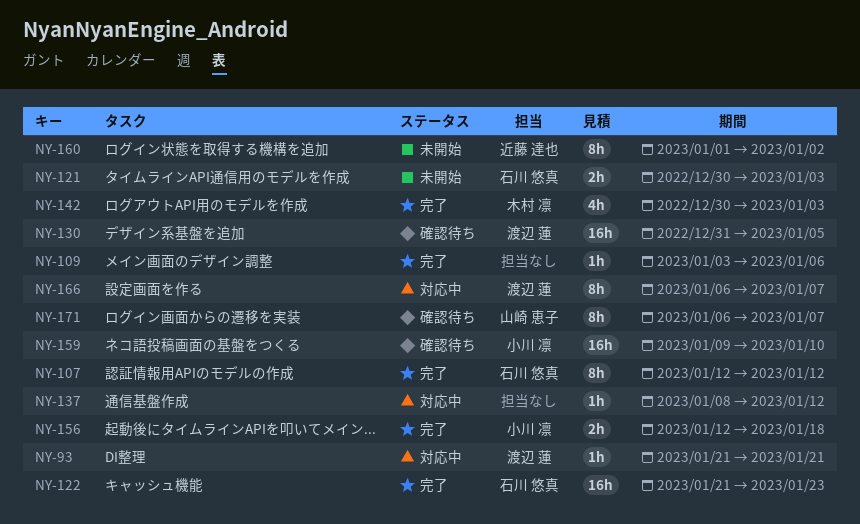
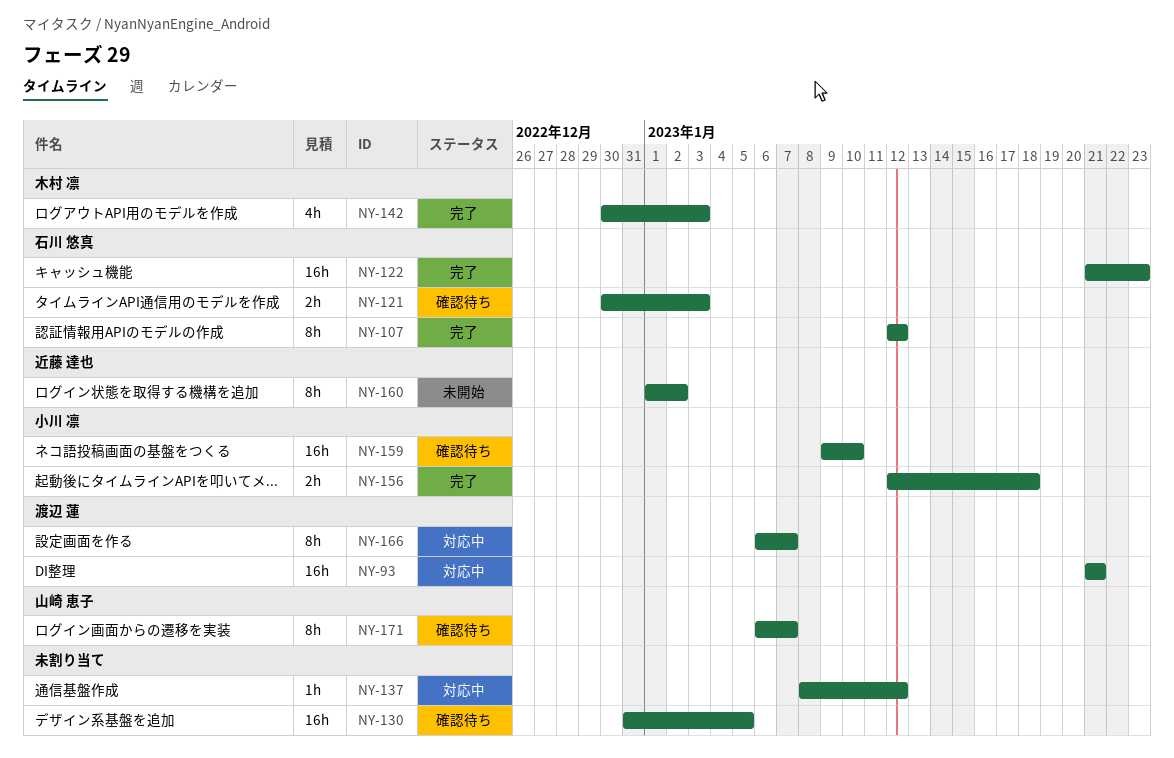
NY-93, estimate: 1h -> 16h
NY-109: present -> none
NY-121, status: 未開始 -> 確認待ち
NY-130, owner: 渡辺 蓮 -> none

